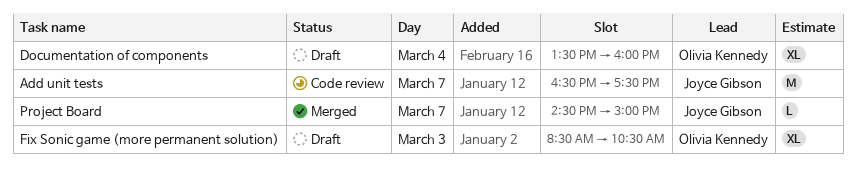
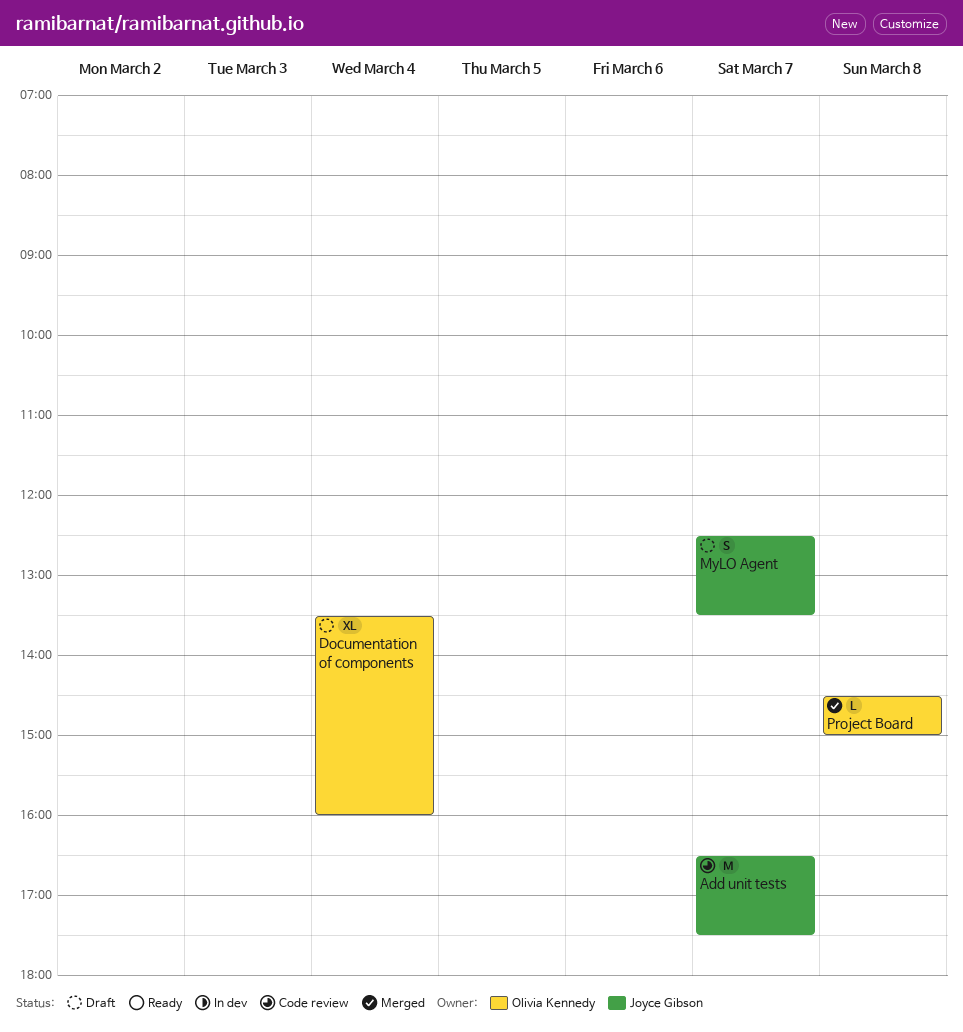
Fix Sonic game (more permanent solution): present -> none
MyLO Agent: none -> present
Project Board, owner: Joyce Gibson -> Olivia Kennedy
Project Board, day: Mar 7 -> Mar 8

